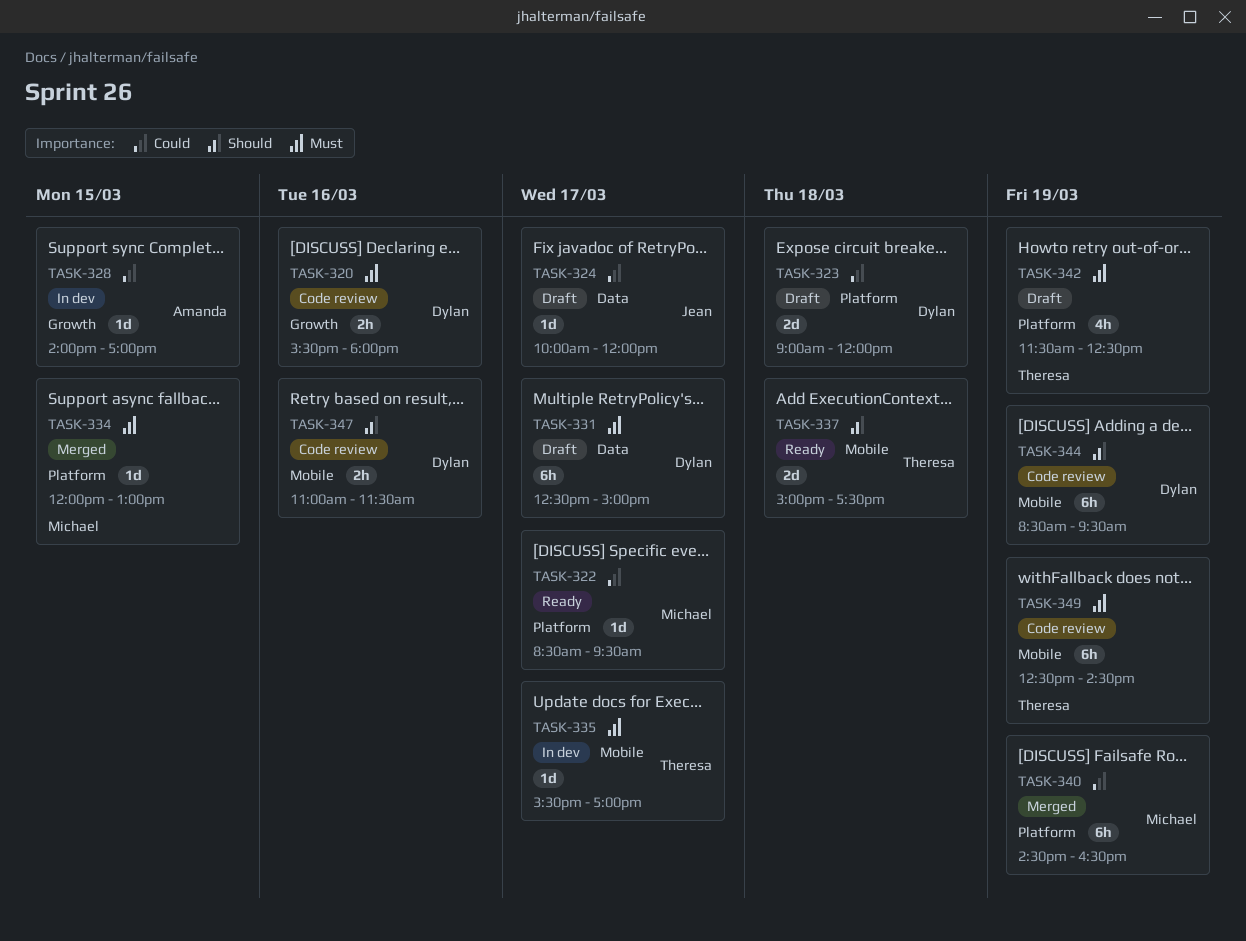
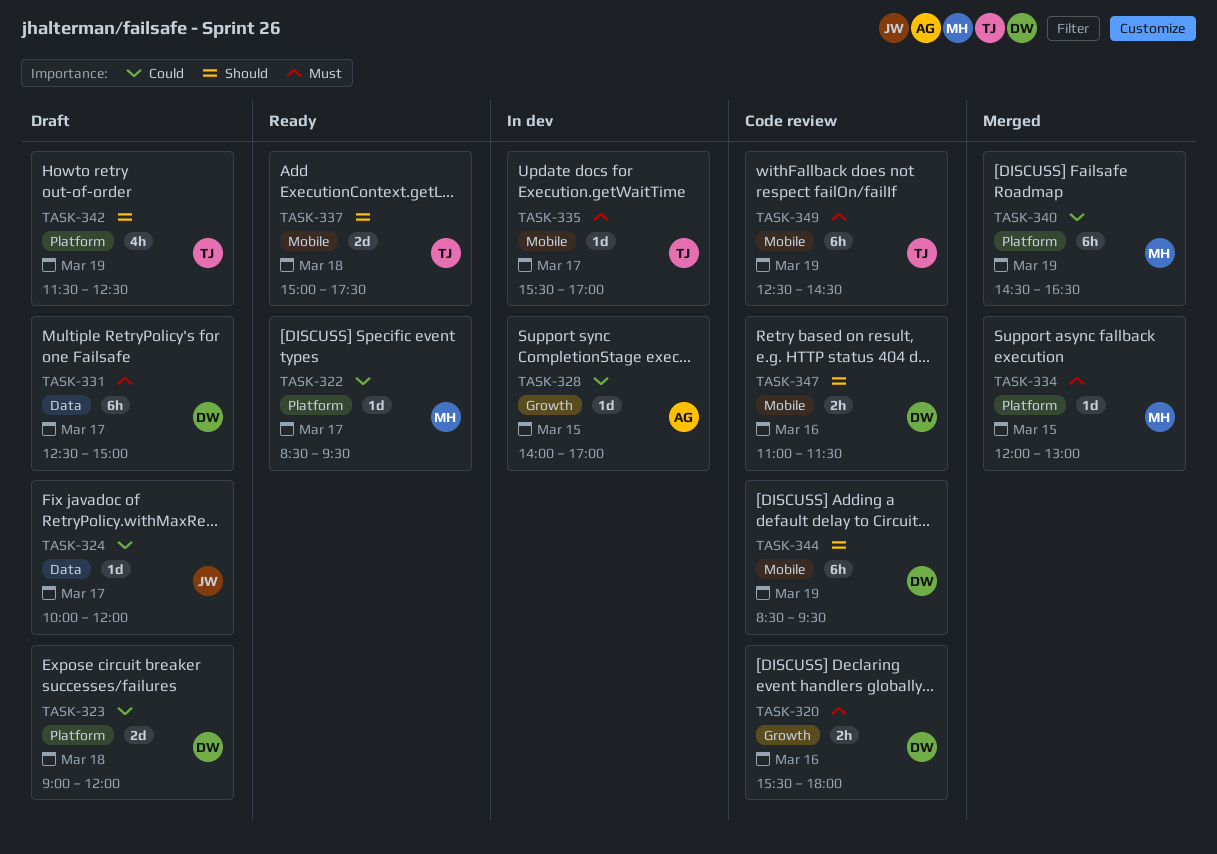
TASK-342, priority: Must -> Should

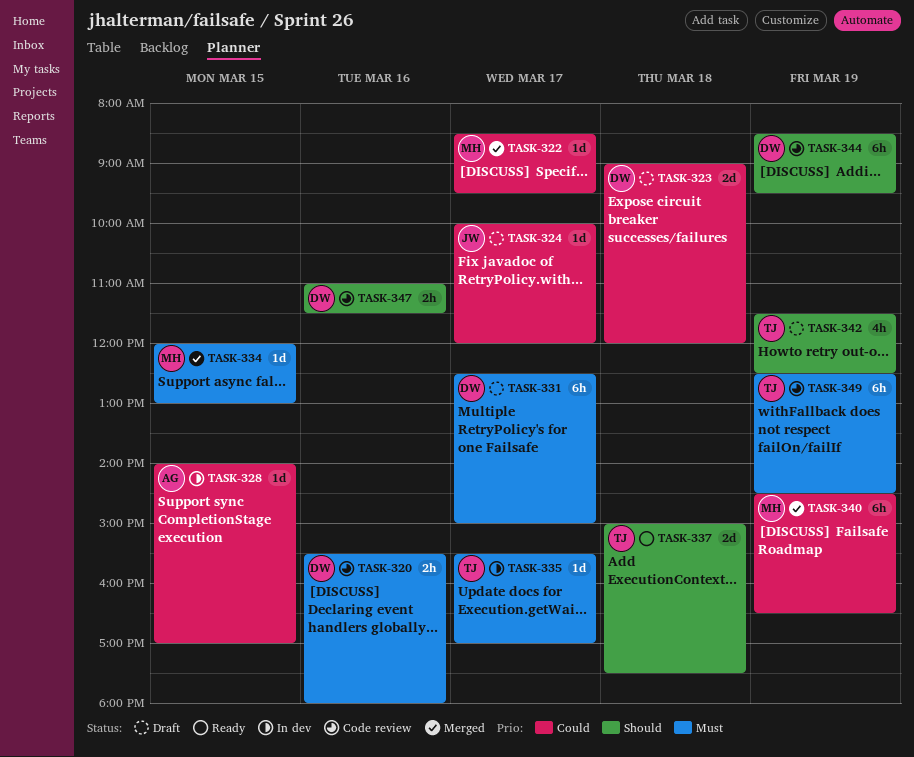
TASK-322, status: Ready -> Merged

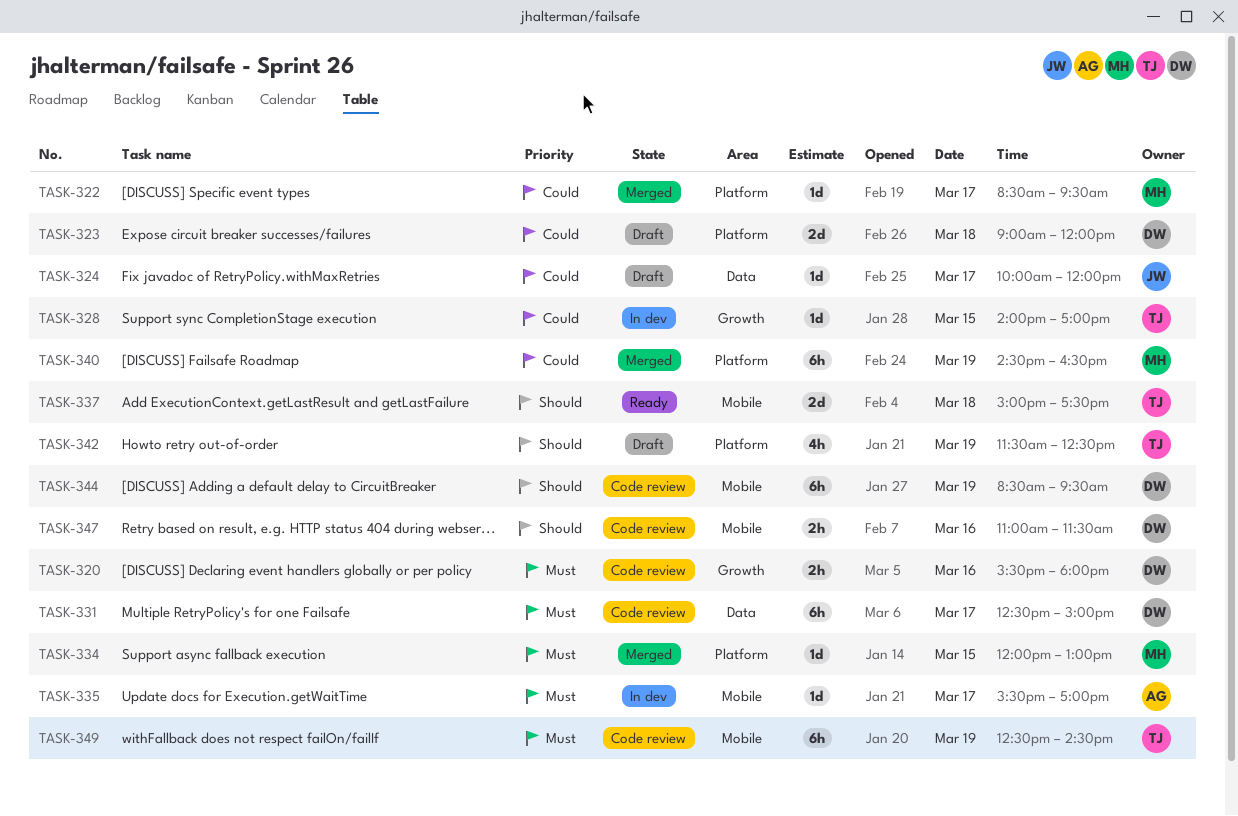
TASK-328, owner: AG -> TJ
TASK-331, status: Draft -> Code review
TASK-335, owner: TJ -> AG

